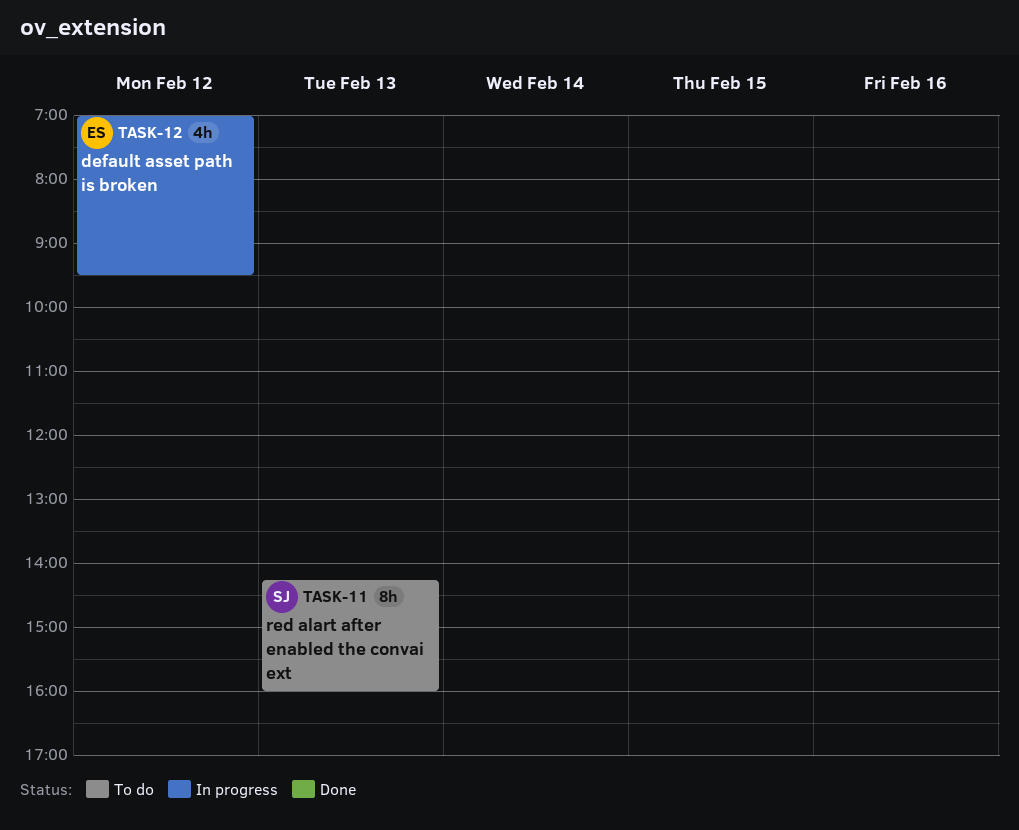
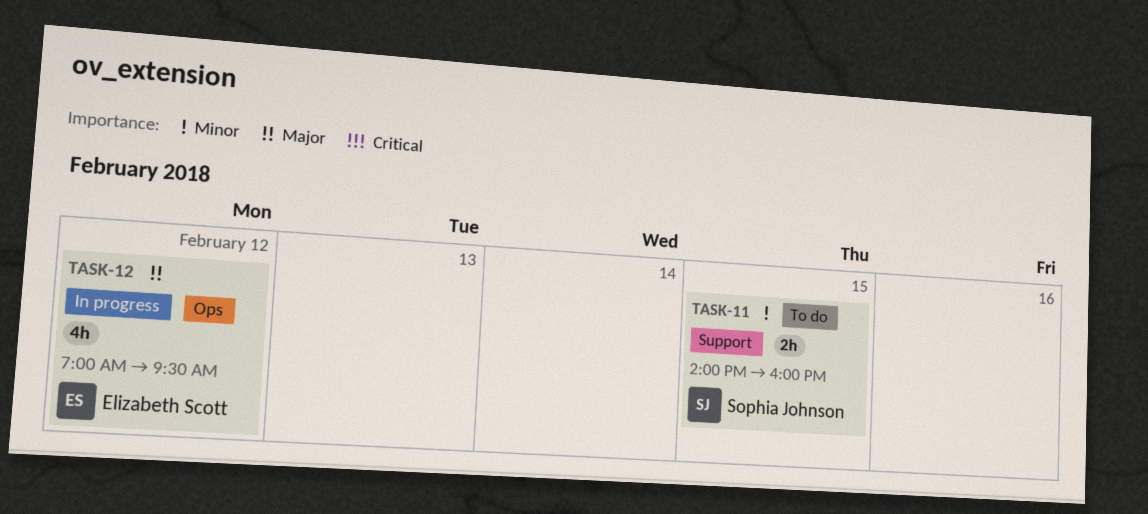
TASK-11, estimate: 8h -> 2h
TASK-11, day: Feb 13 -> Feb 15
TASK-11, begins: 14:15 -> 14:00

